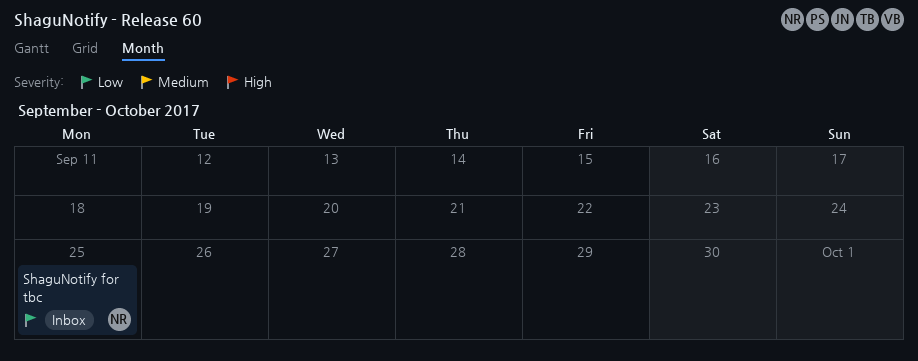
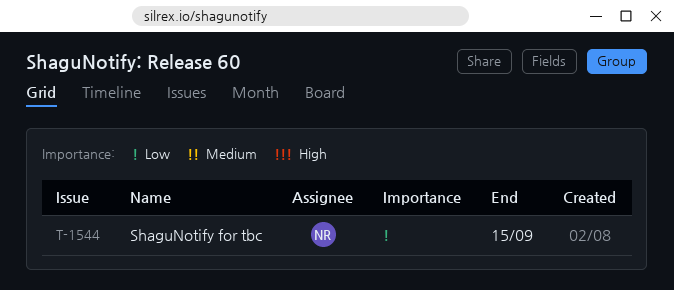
ShaguNotify for tbc, due: Sep 25 -> Sep 15

